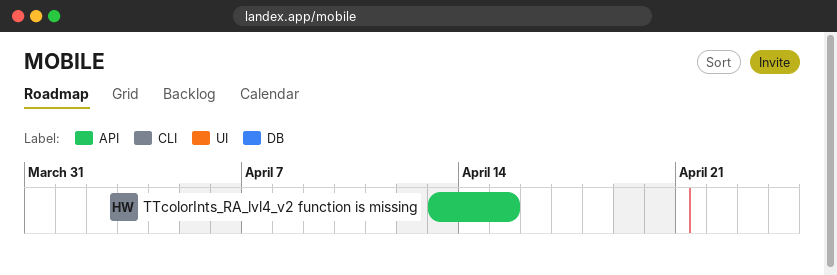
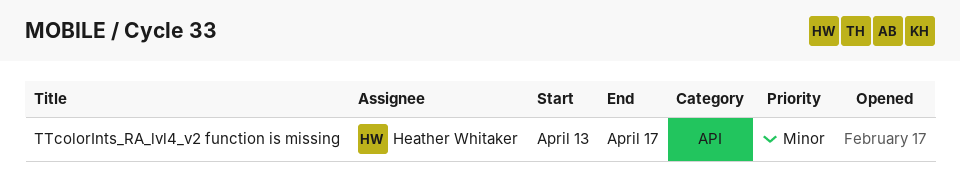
TTcolorInts_RA_lvl4_v2 function is missing, due: Apr 15 -> Apr 17

